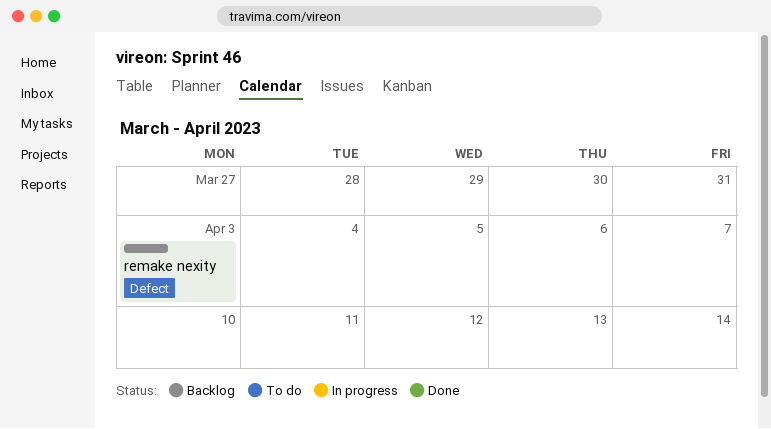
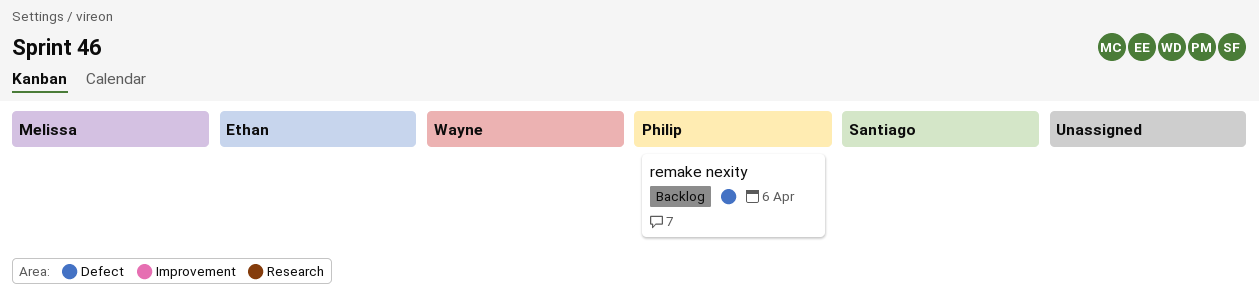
remake nexity, due: Apr 3 -> Apr 6

